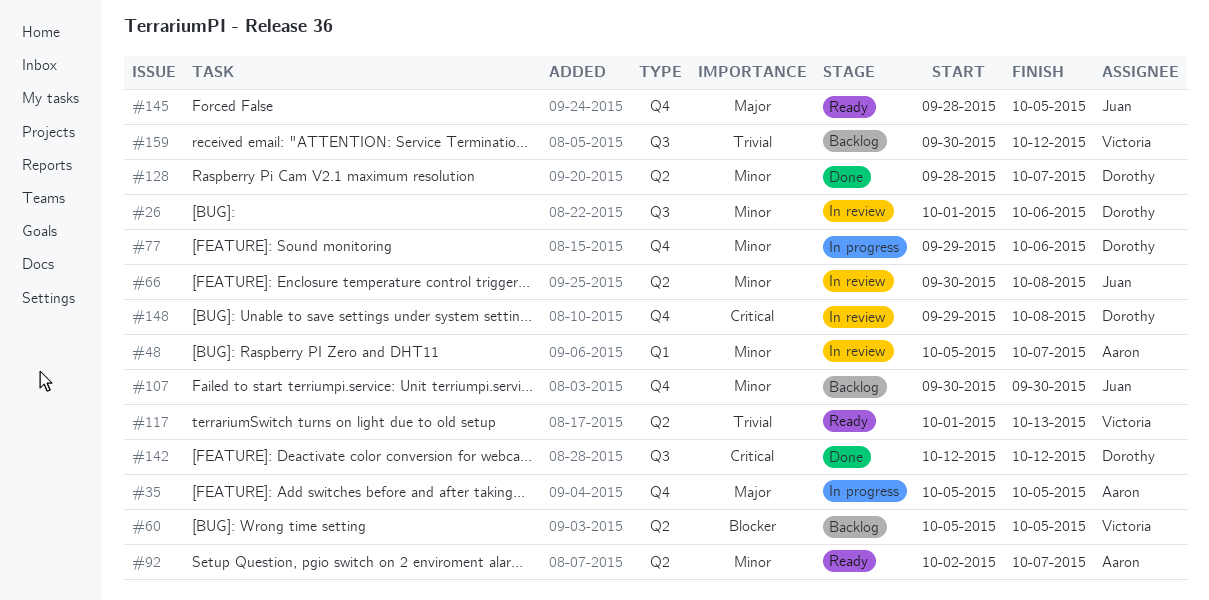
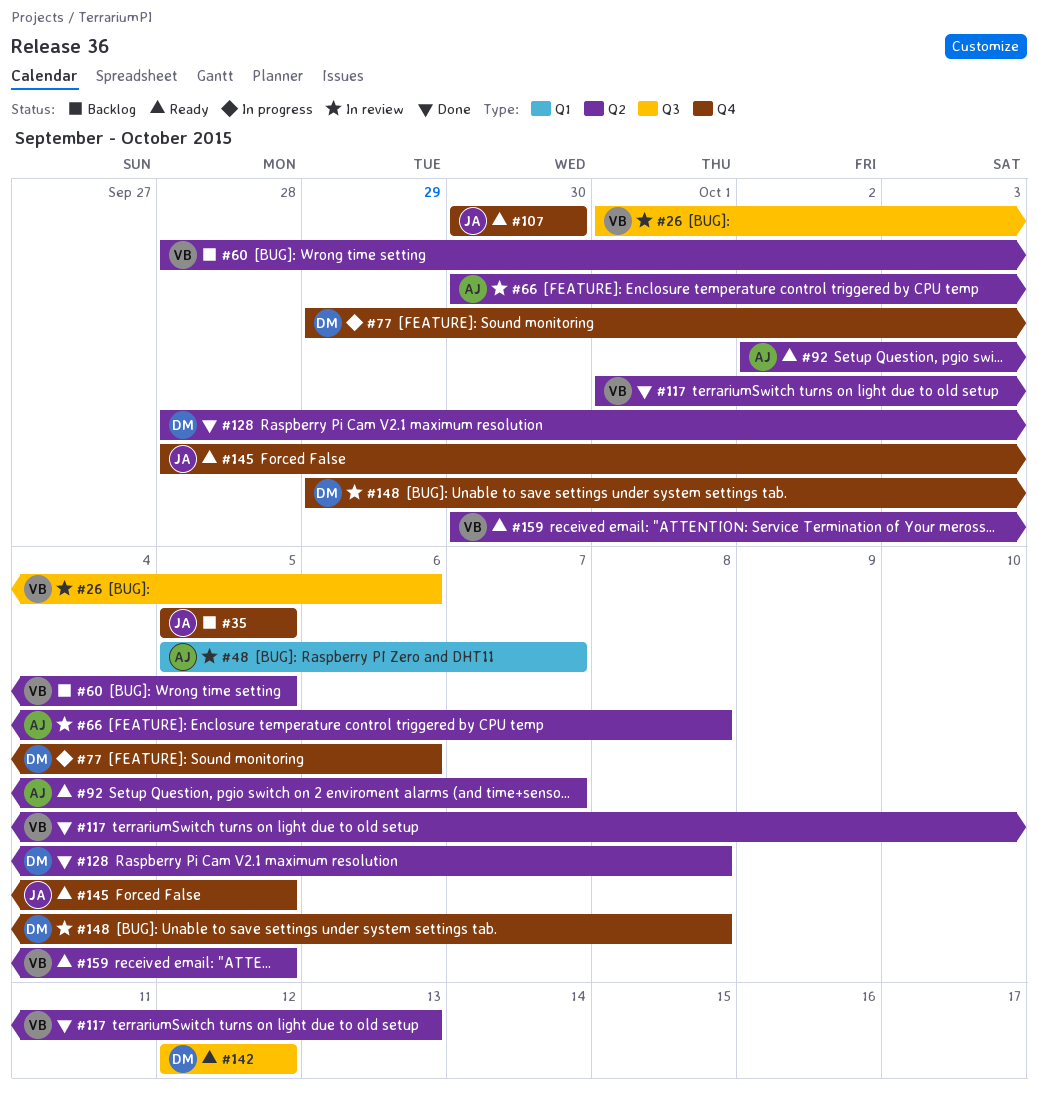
#26, owner: Dorothy -> Victoria
#35, status: In progress -> Backlog
#35, owner: Aaron -> Juan
#60, start: Oct 5 -> Sep 28
#66, owner: Juan -> Aaron
#107, status: Backlog -> Ready
#117, status: Ready -> Done
#128, due: Oct 7 -> Oct 8
#142, status: Done -> Ready
#159, status: Backlog -> Ready
#159, label: Q3 -> Q2
#159, due: Oct 12 -> Oct 5

